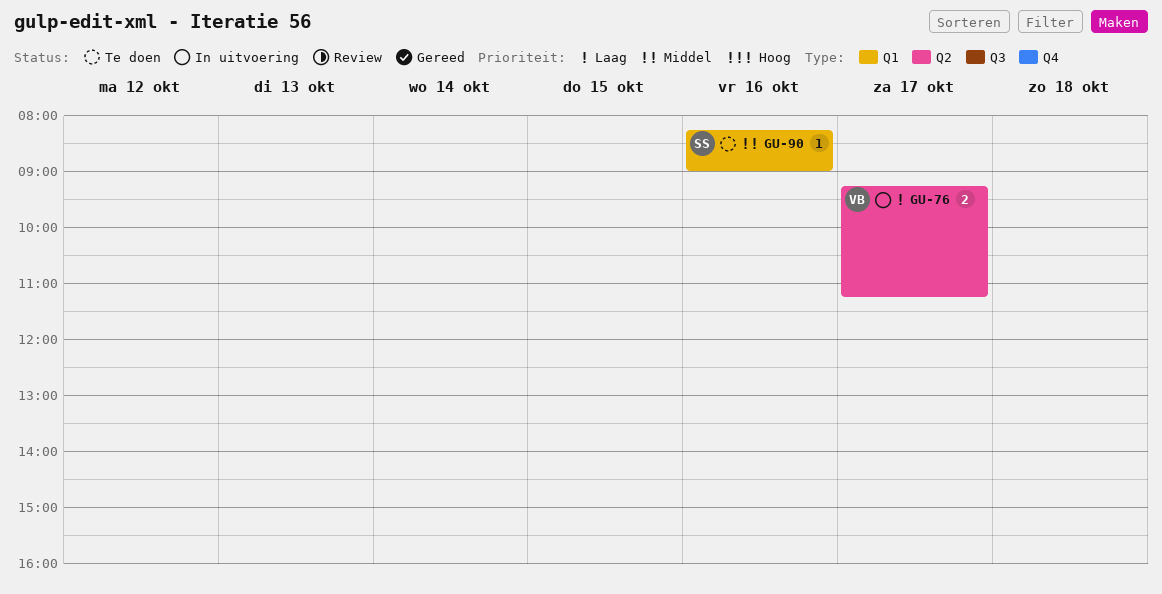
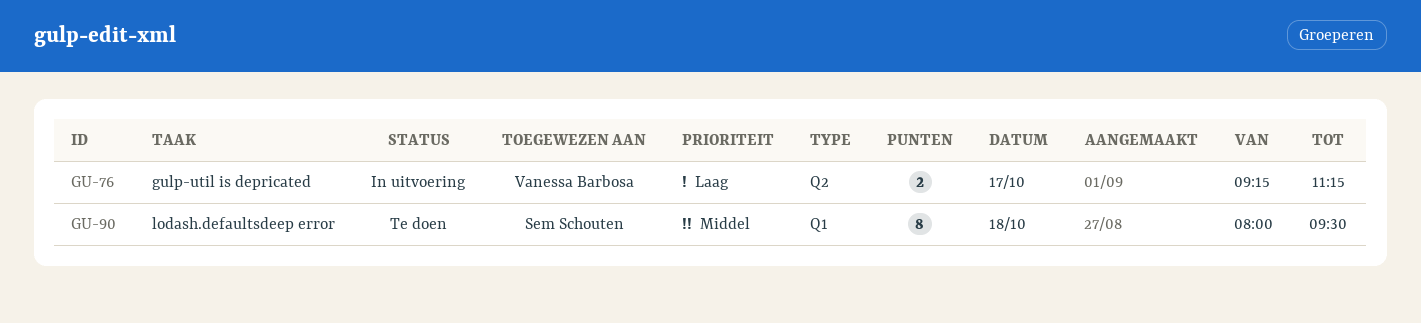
GU-90, estimate: 1 -> 8
GU-90, day: Oct 16 -> Oct 18
GU-90, begins: 08:15 -> 08:00
GU-90, ends: 09:00 -> 09:30

